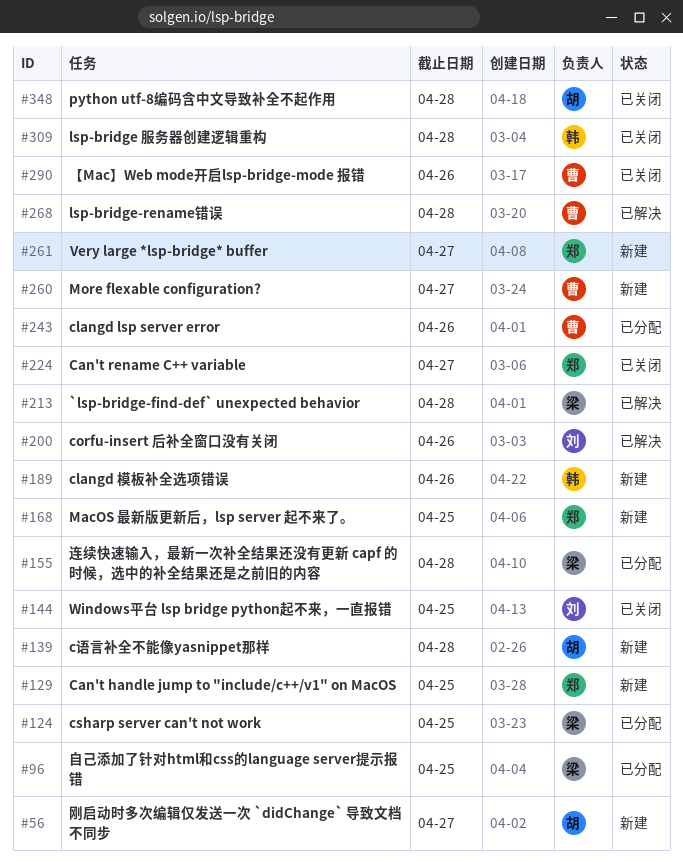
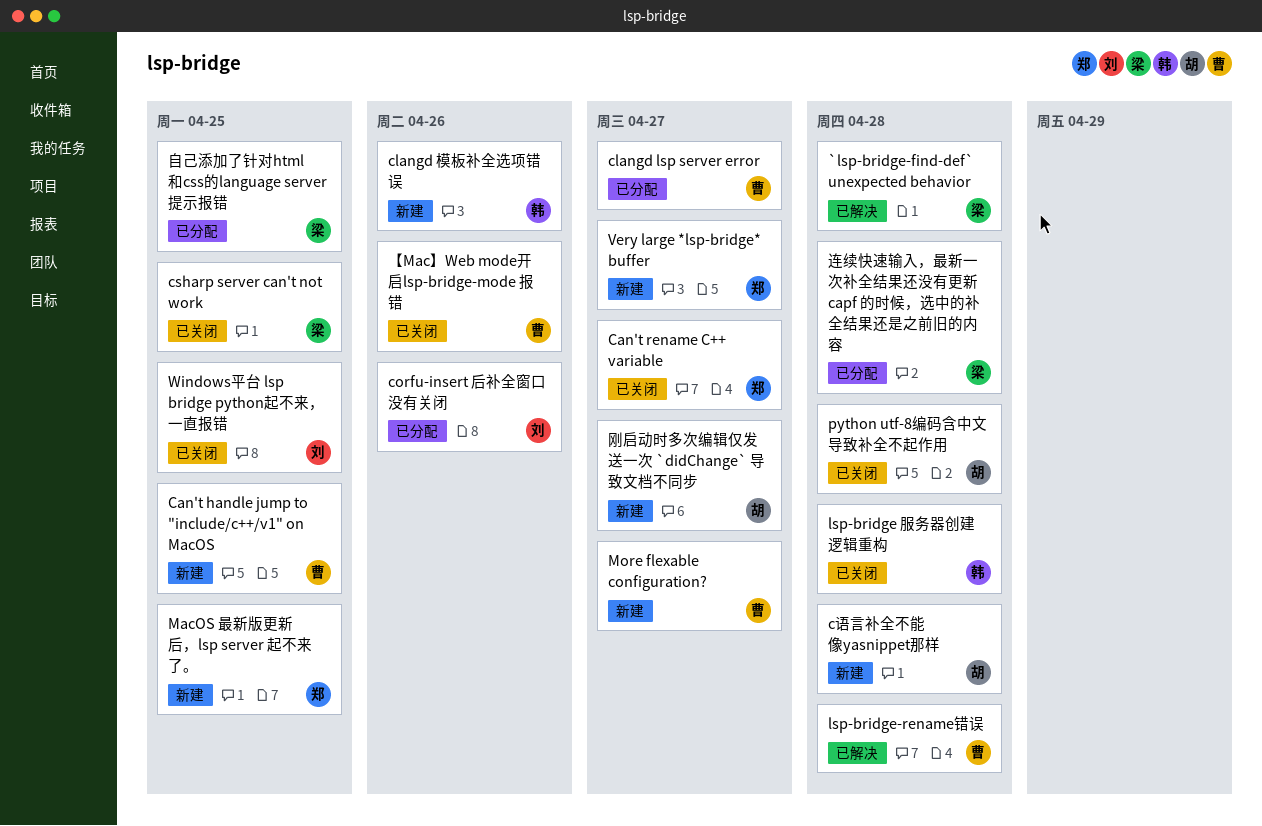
Can't handle jump to "include/c++/v1" on MacOS, owner: 郑 -> 曹
clangd lsp server error, due: Apr 26 -> Apr 27
corfu-insert 后补全窗口没有关闭, status: 已解决 -> 已分配
csharp server can't not work, status: 已分配 -> 已关闭

